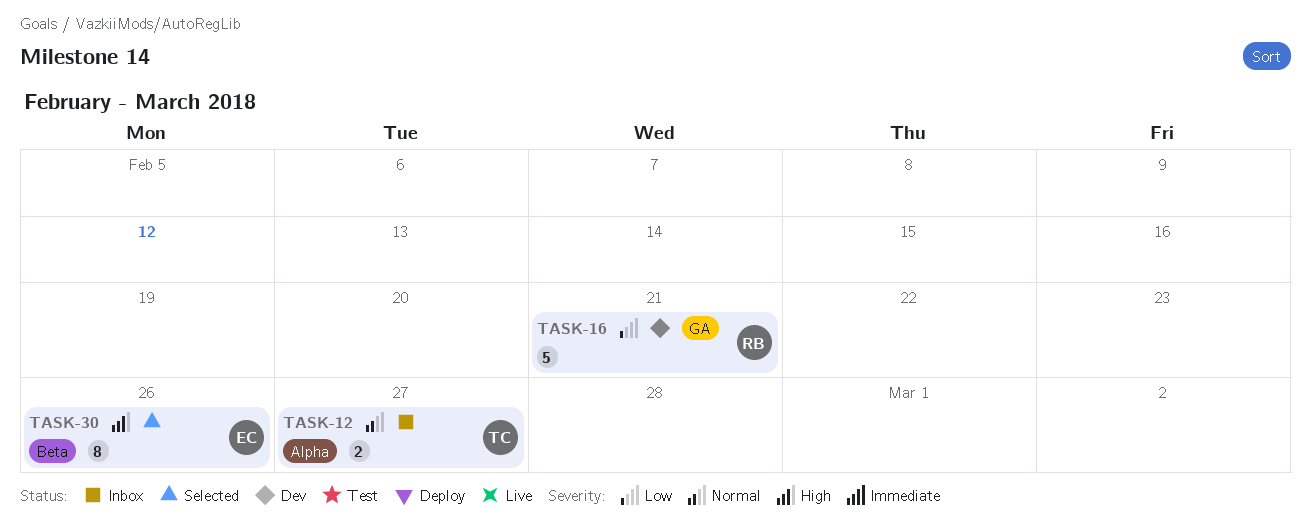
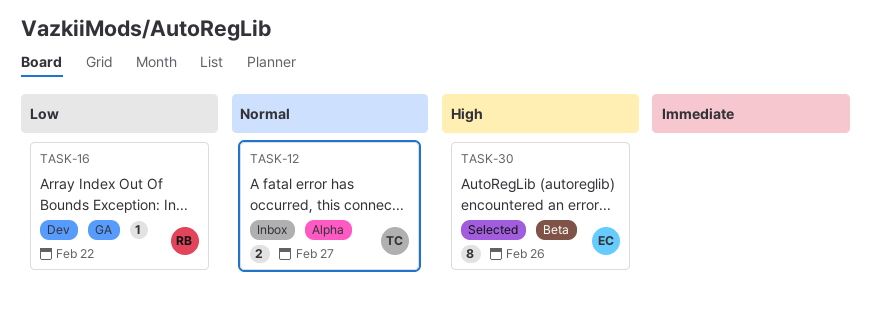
TASK-16, estimate: 5 -> 1
TASK-16, due: Feb 21 -> Feb 22

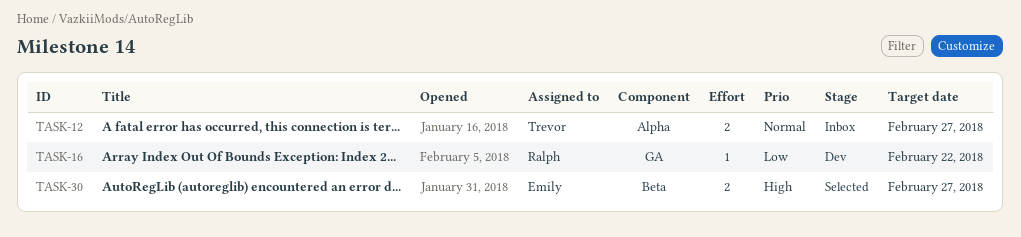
TASK-30, estimate: 8 -> 2
TASK-30, due: Feb 26 -> Feb 27

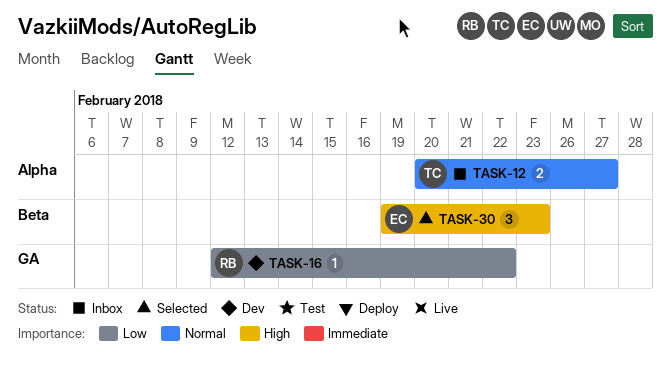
TASK-30, estimate: 2 -> 3
TASK-30, due: Feb 27 -> Feb 23

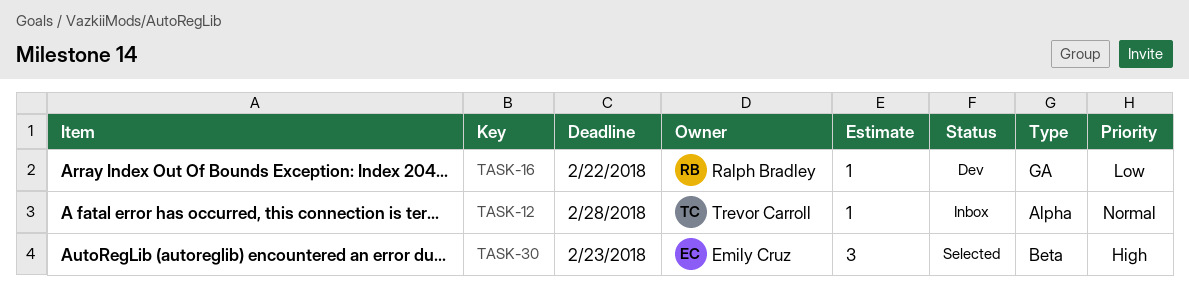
TASK-12, estimate: 2 -> 1
TASK-12, due: Feb 27 -> Feb 28

